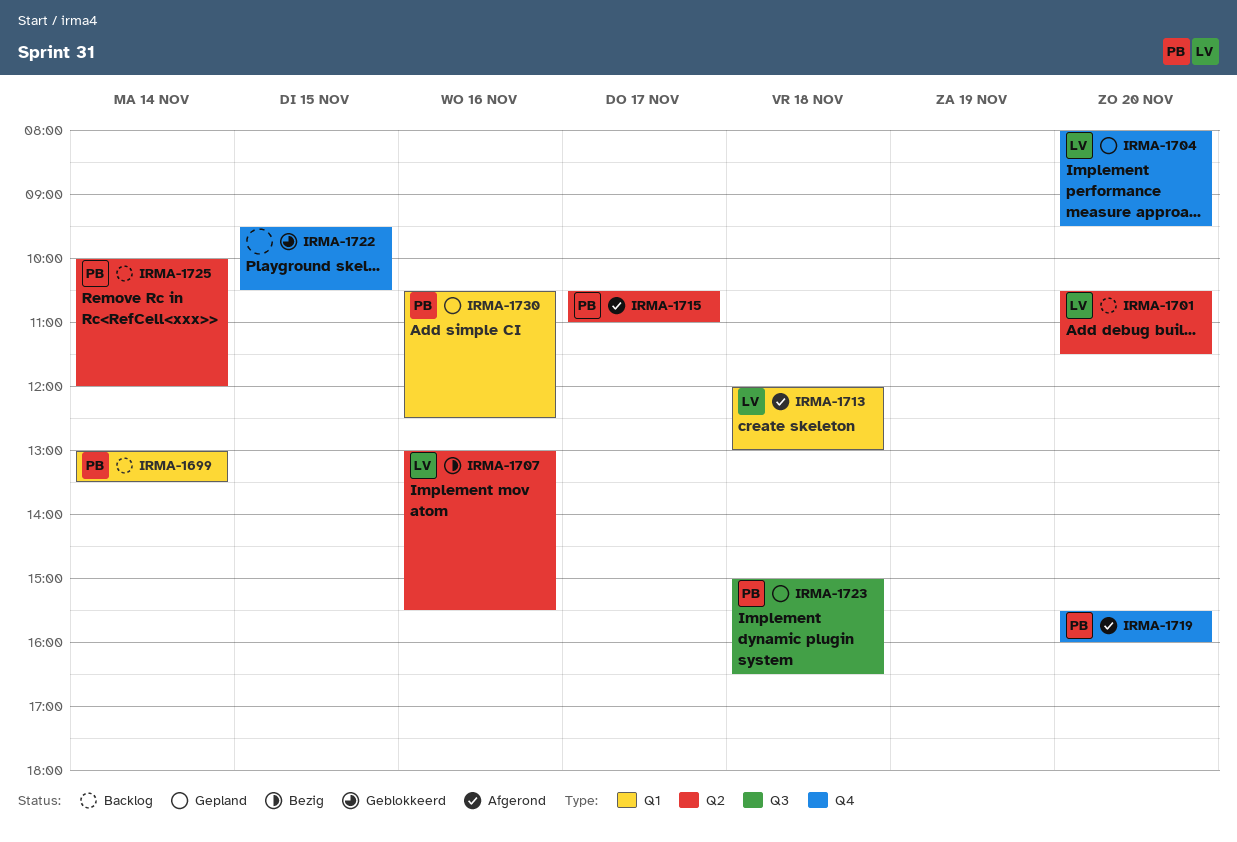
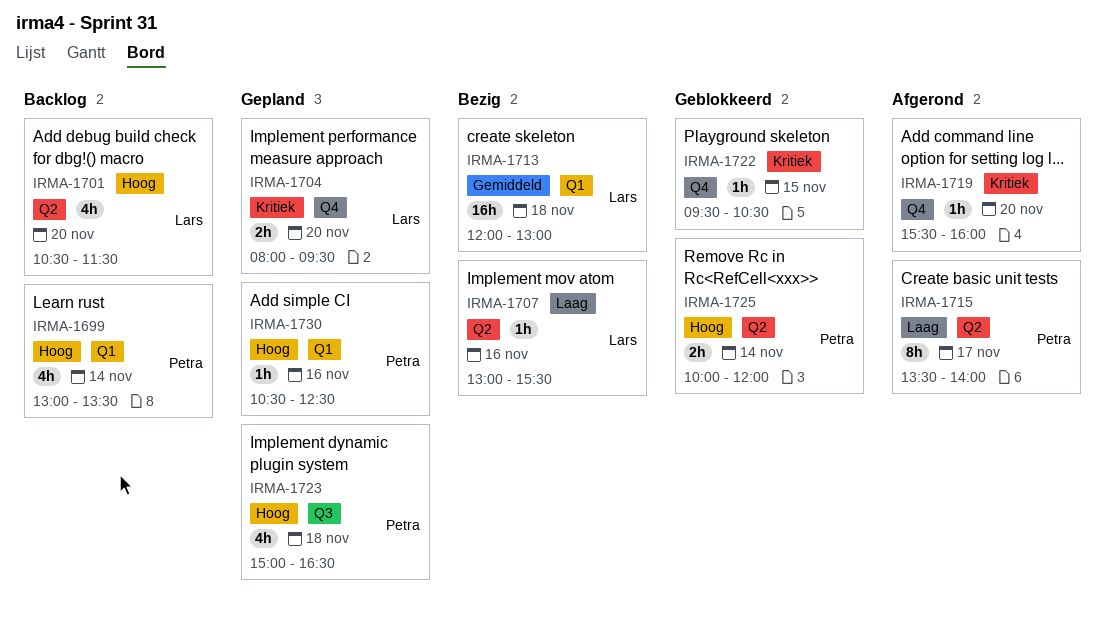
IRMA-1713, status: Afgerond -> Bezig
IRMA-1715, begins: 10:30 -> 13:30
IRMA-1715, ends: 11:00 -> 14:00
IRMA-1719, owner: Petra -> none
IRMA-1725, status: Backlog -> Geblokkeerd

